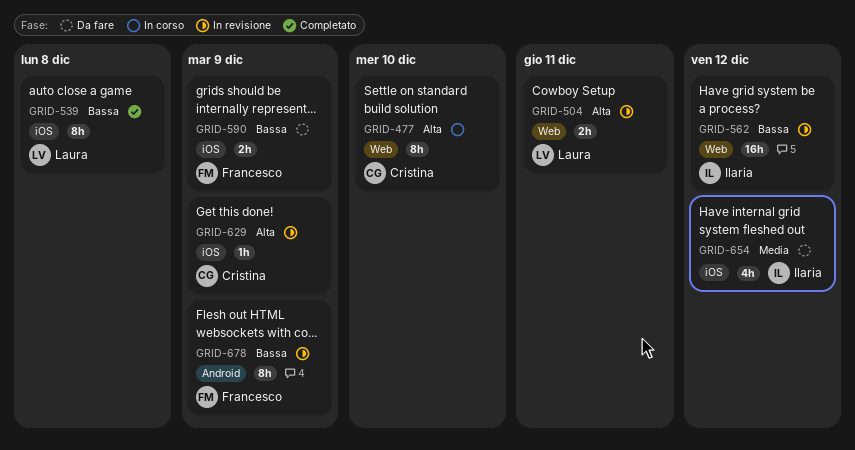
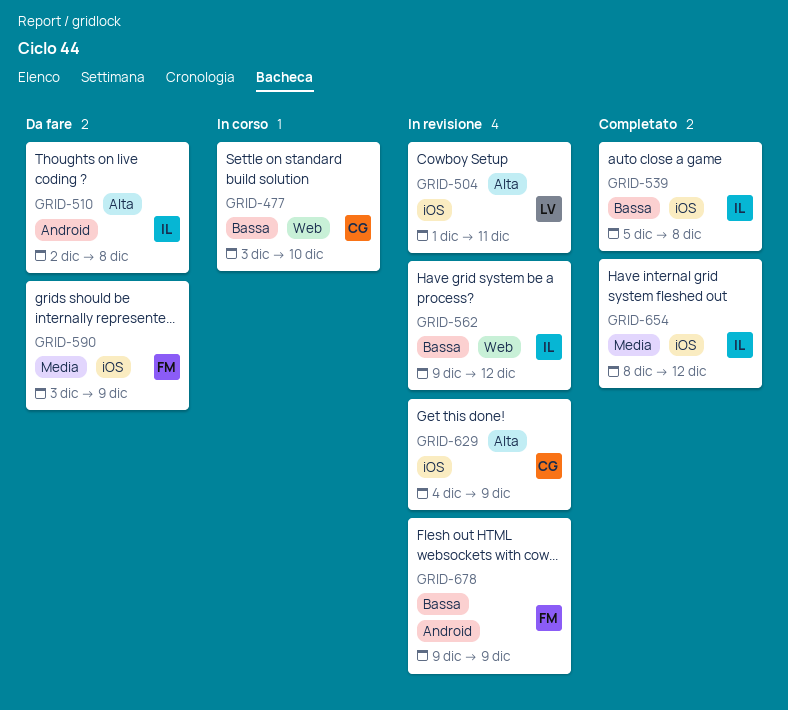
GRID-477, priority: Alta -> Bassa
GRID-504, label: Web -> iOS
GRID-510: none -> present
GRID-539, owner: Laura -> Ilaria
GRID-590, priority: Bassa -> Media
GRID-654, status: Da fare -> Completato

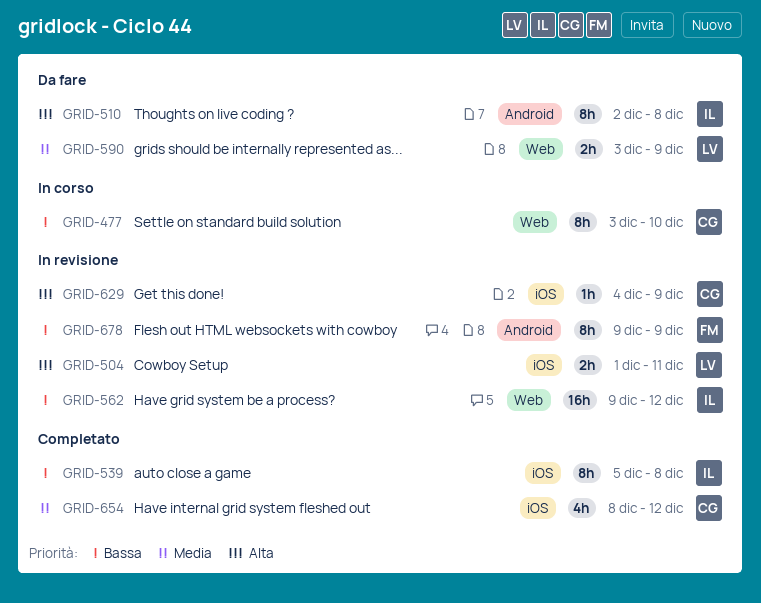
GRID-590, owner: FM -> LV
GRID-590, label: iOS -> Web
GRID-654, owner: IL -> CG

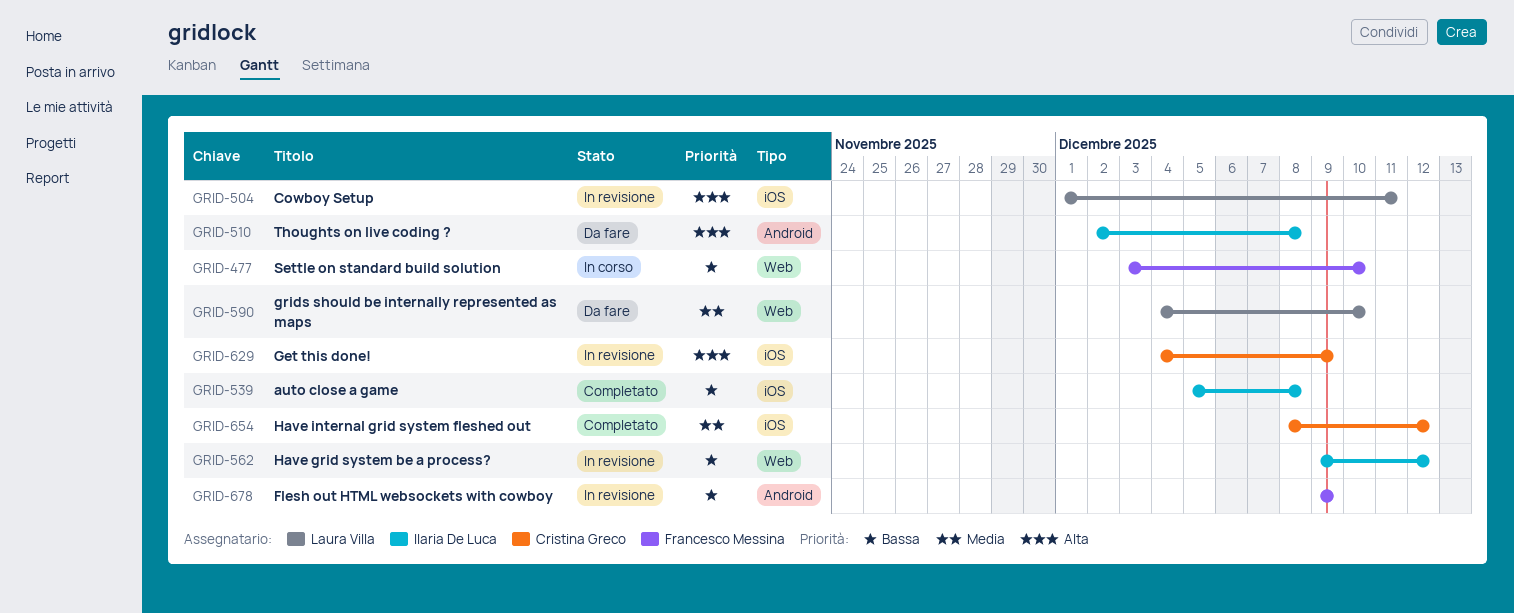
GRID-477, owner: Cristina Greco -> Francesco Messina
GRID-590, start: Dec 3 -> Dec 4
GRID-590, due: Dec 9 -> Dec 10

